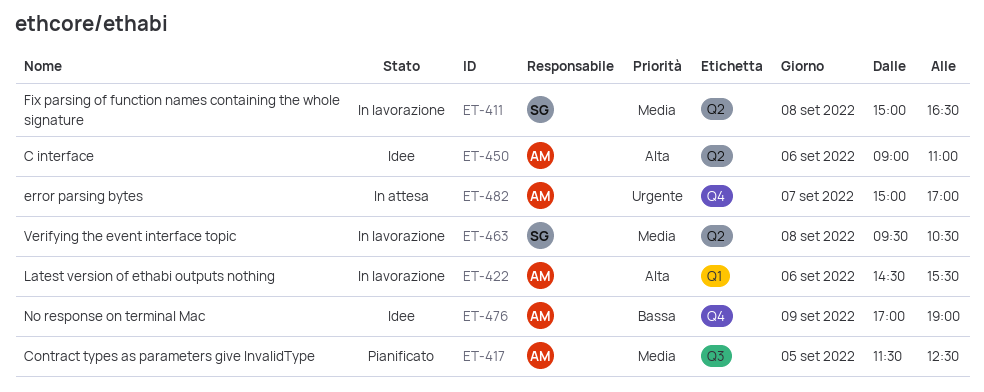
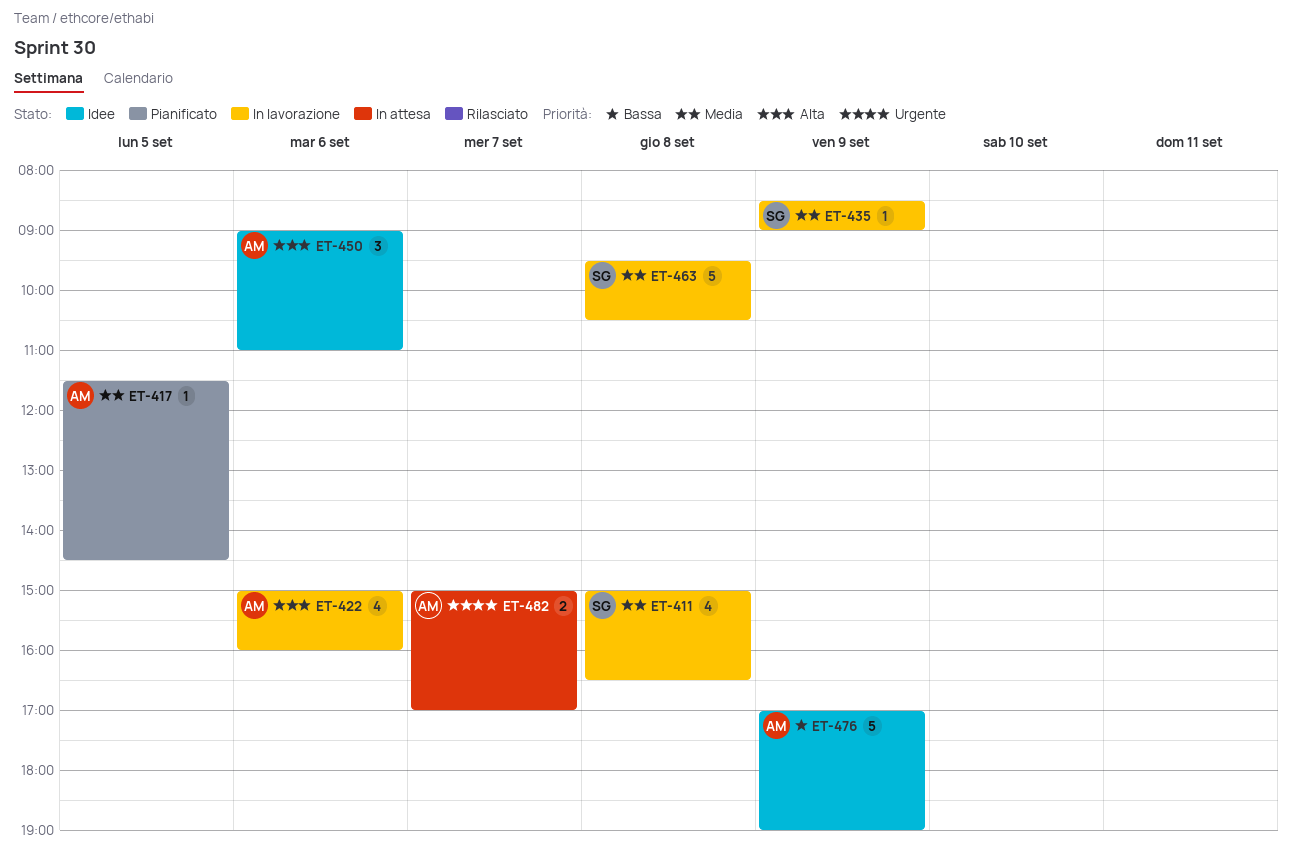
ET-417, ends: 12:30 -> 14:30
ET-422, begins: 14:30 -> 15:00
ET-422, ends: 15:30 -> 16:00
ET-435: none -> present

